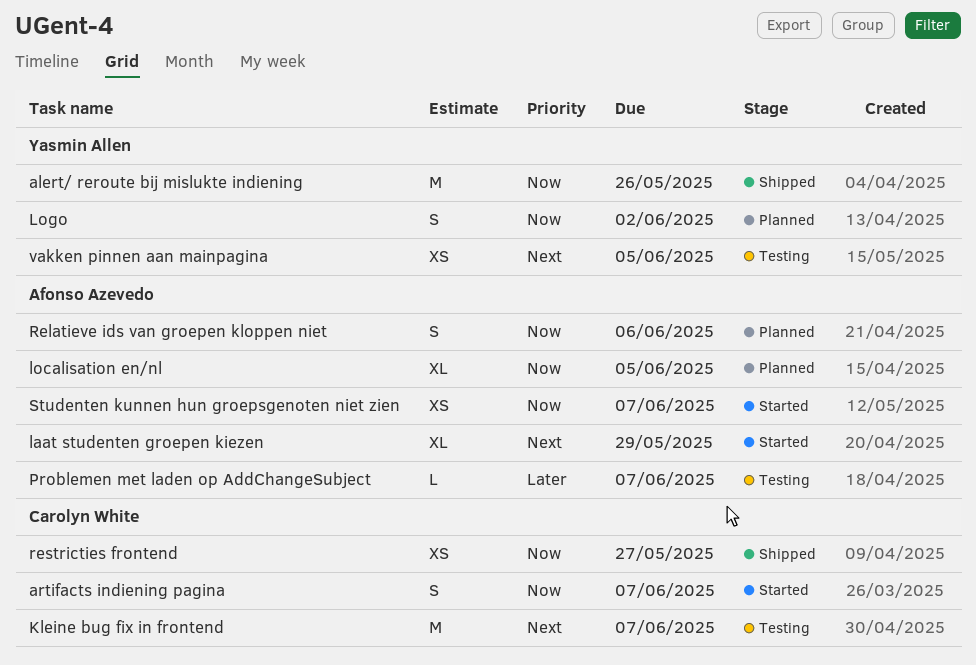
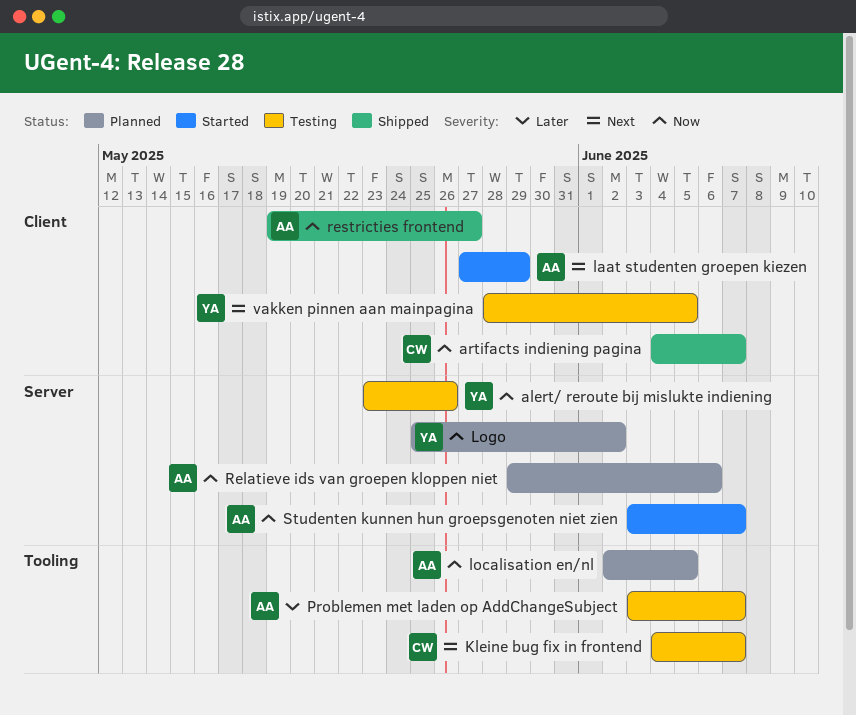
alert/ reroute bij mislukte indiening, status: Shipped -> Testing
artifacts indiening pagina, status: Started -> Shipped
restricties frontend, owner: Carolyn White -> Afonso Azevedo

